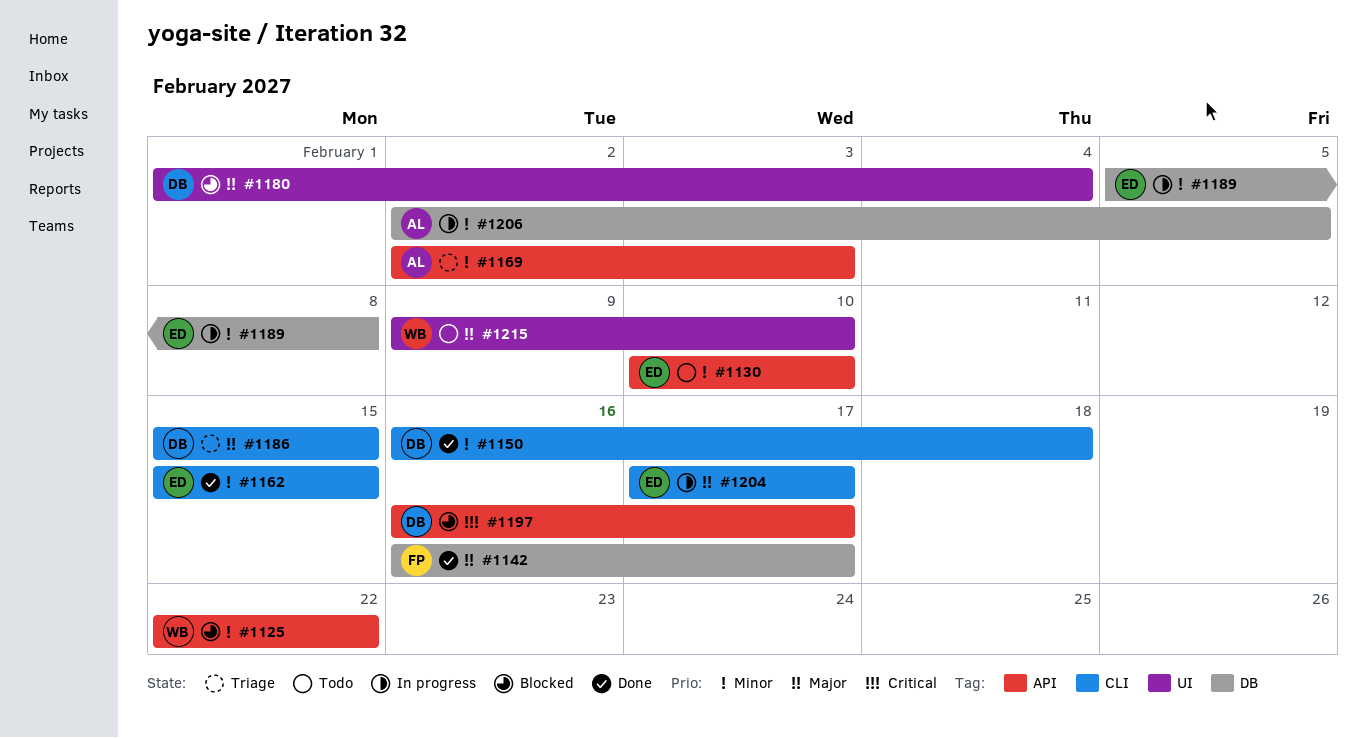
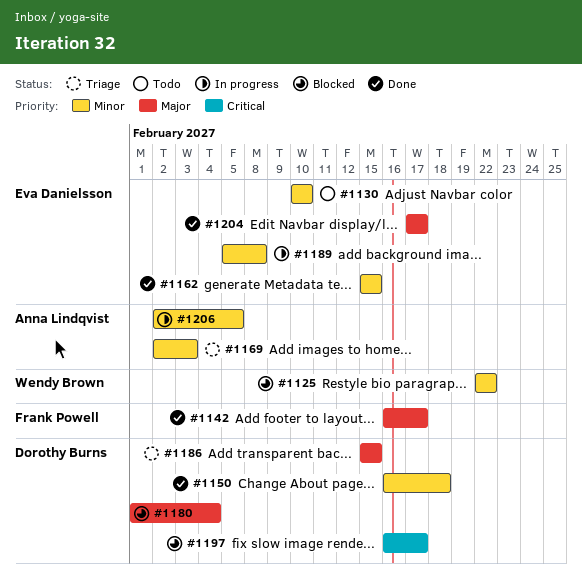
#1204, status: In progress -> Done
#1215: present -> none

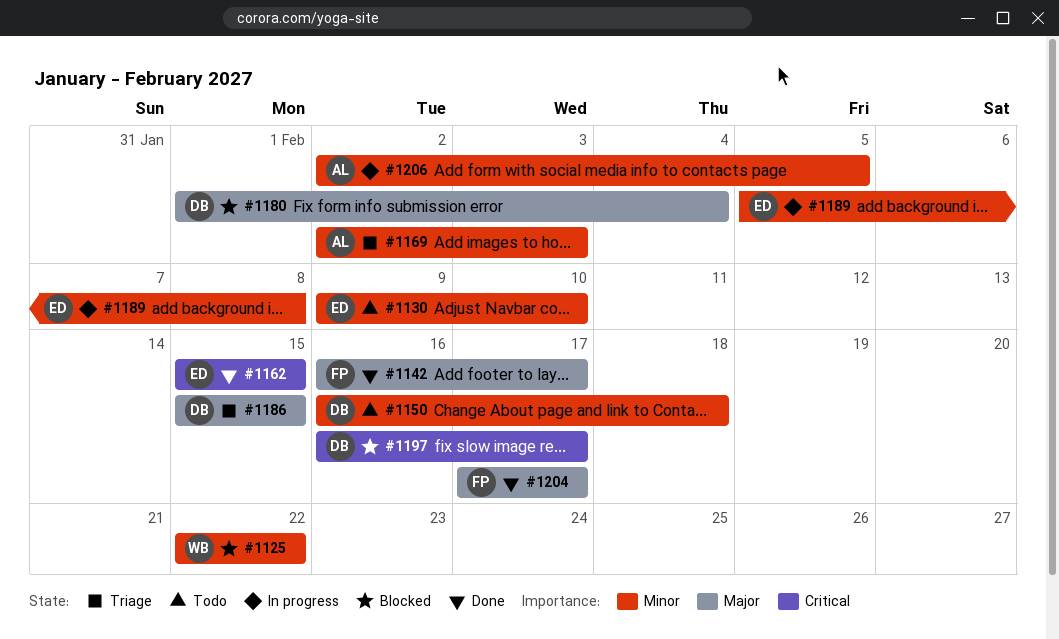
#1130, start: Feb 10 -> Feb 9
#1150, status: Done -> Todo
#1162, priority: Minor -> Critical
#1204, owner: Eva Danielsson -> Frank Powell

